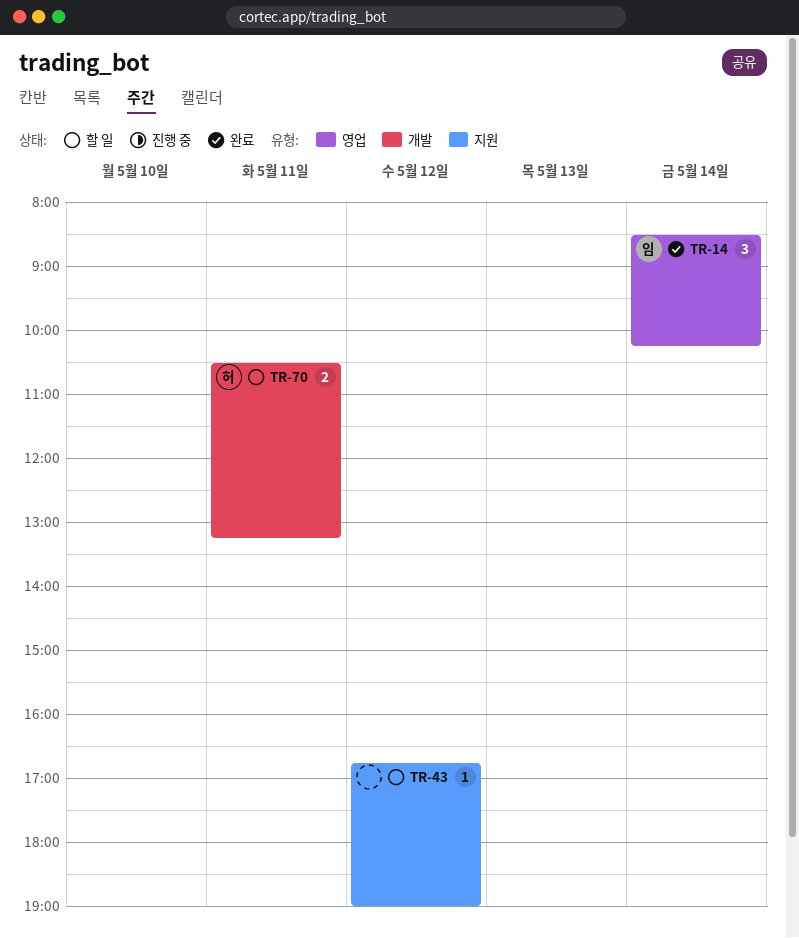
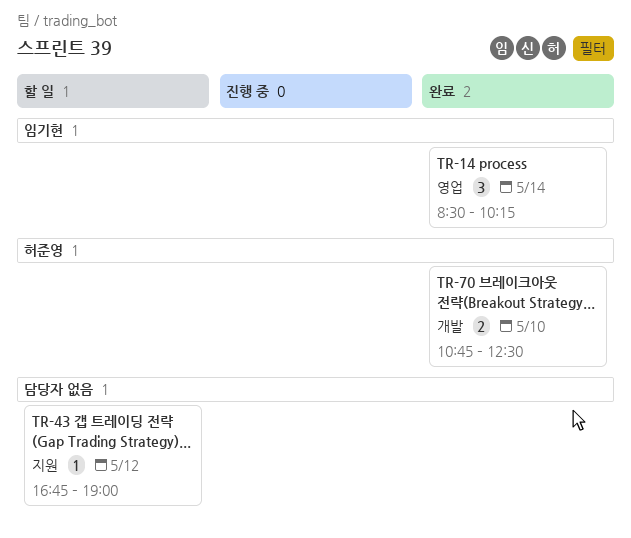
TR-70, status: 할 일 -> 완료
TR-70, day: May 11 -> May 10
TR-70, begins: 10:30 -> 10:45
TR-70, ends: 13:15 -> 12:30

